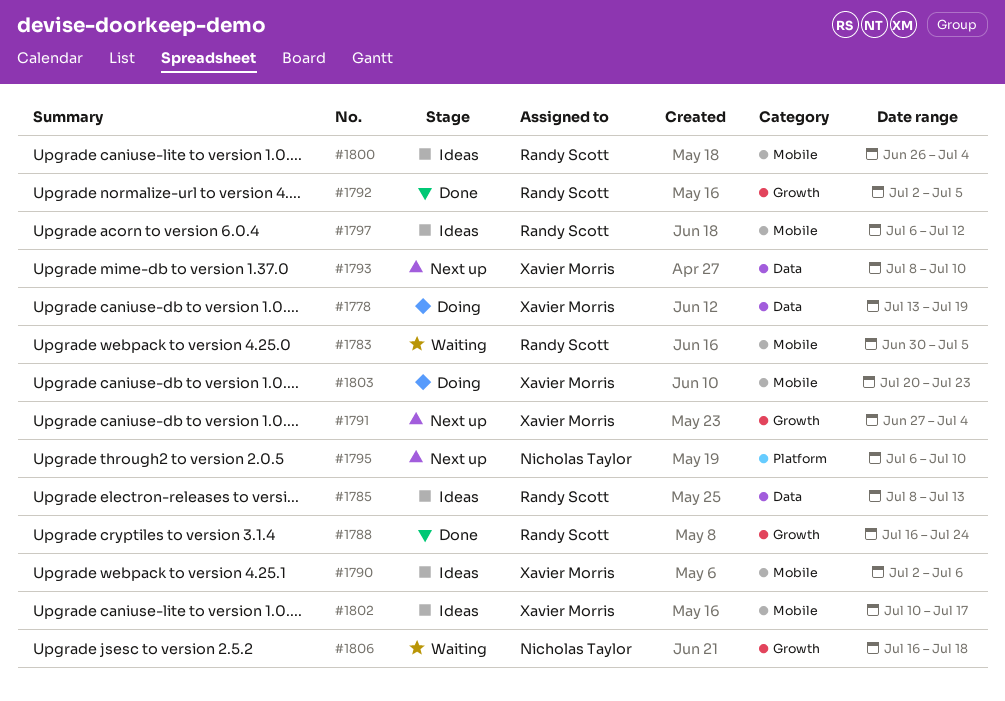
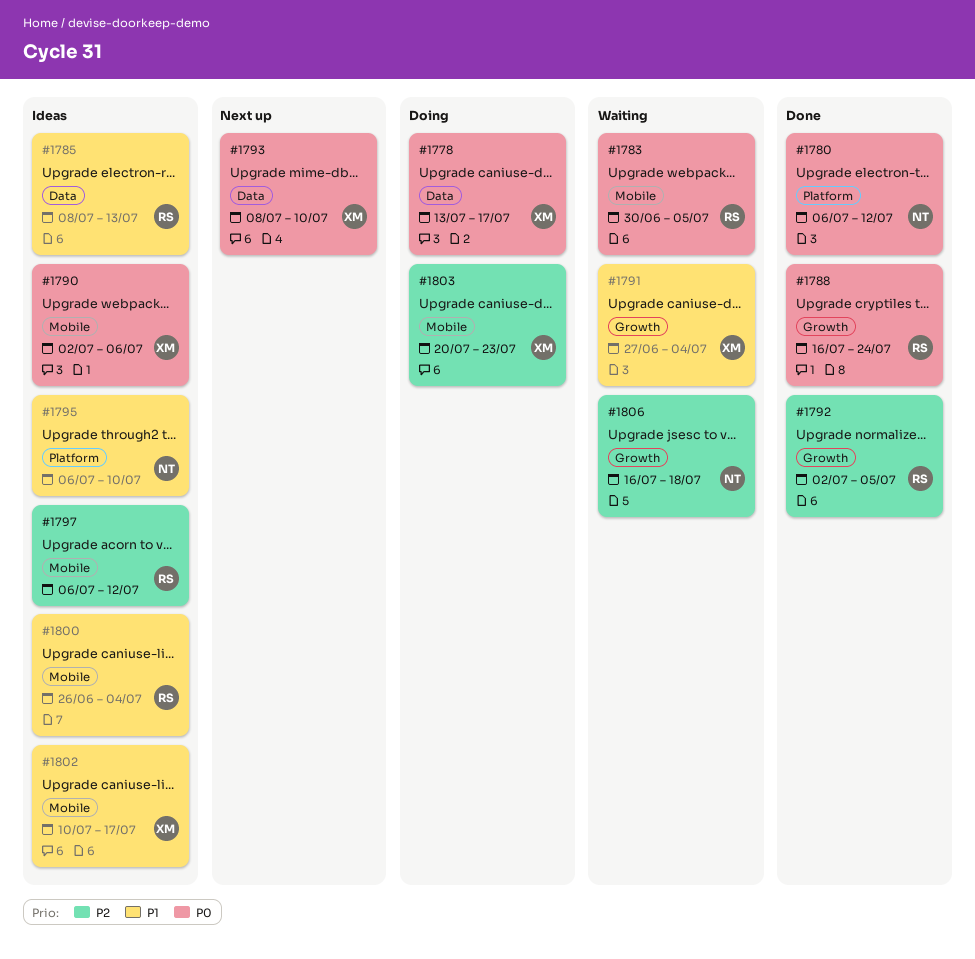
#1778, due: Jul 19 -> Jul 17
#1780: none -> present
#1791, status: Next up -> Waiting
#1795, status: Next up -> Ideas

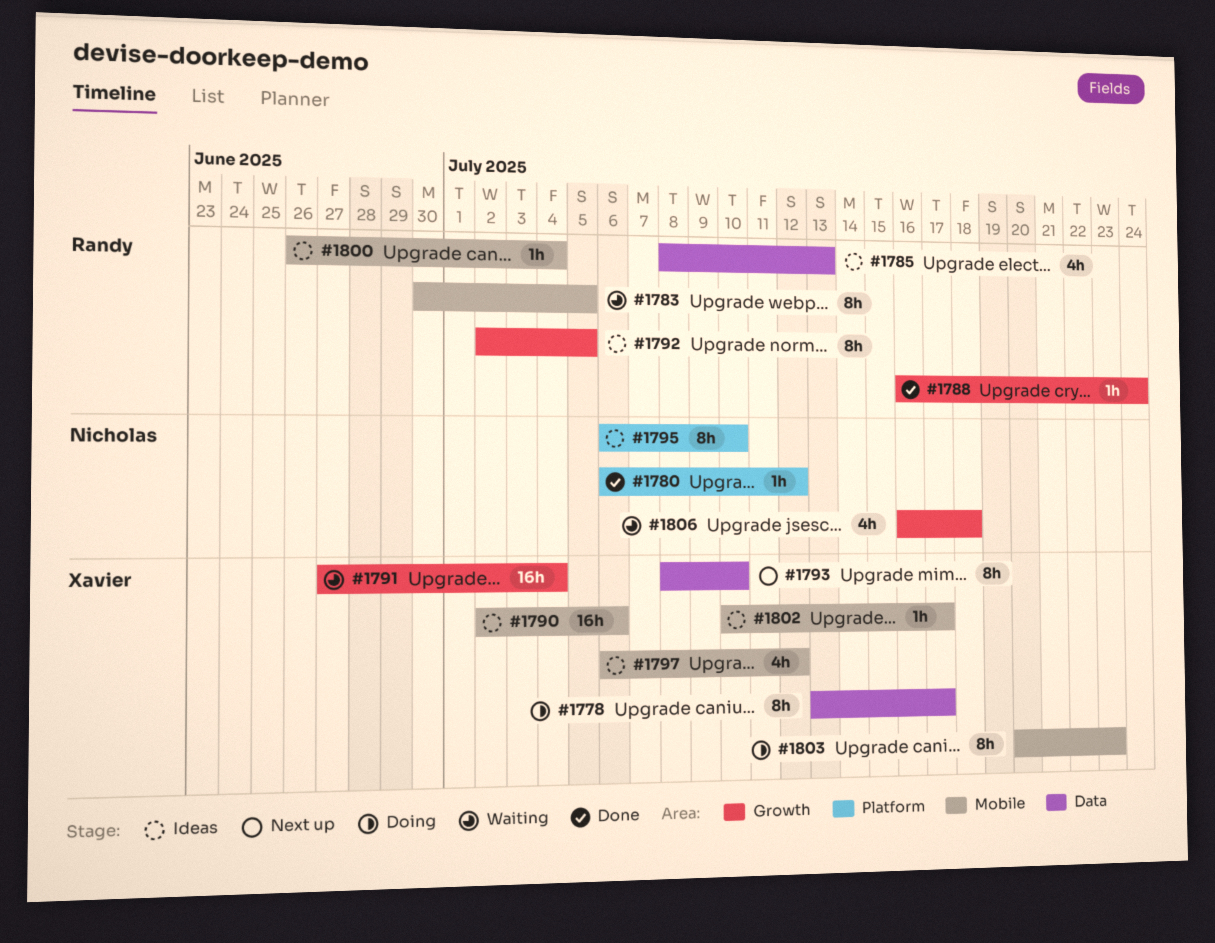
#1792, status: Done -> Ideas
#1797, owner: Randy -> Xavier

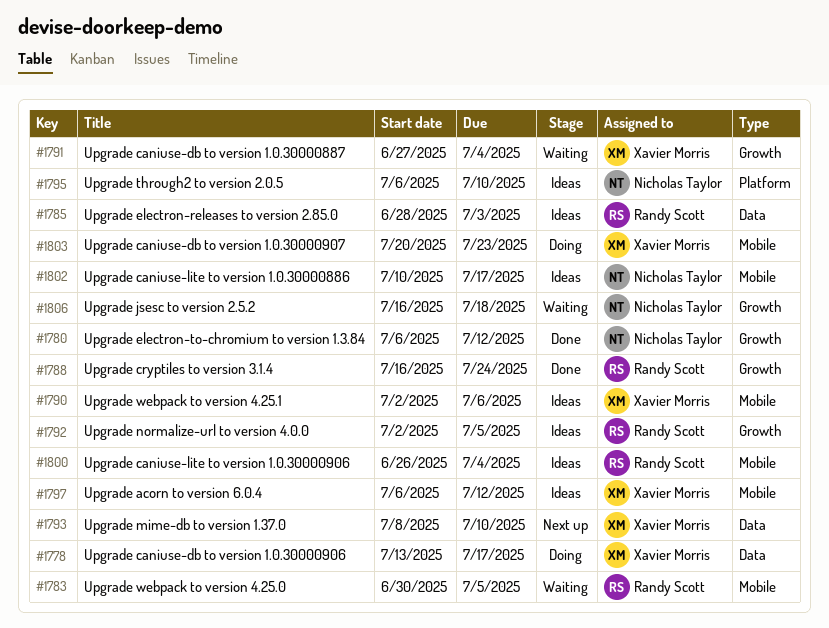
#1780, label: Platform -> Growth
#1785, start: Jul 8 -> Jun 28
#1785, due: Jul 13 -> Jul 3
#1802, owner: Xavier Morris -> Nicholas Taylor

